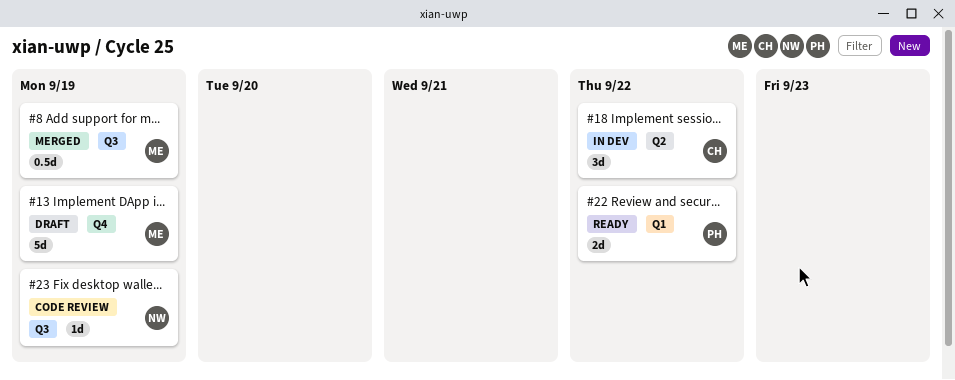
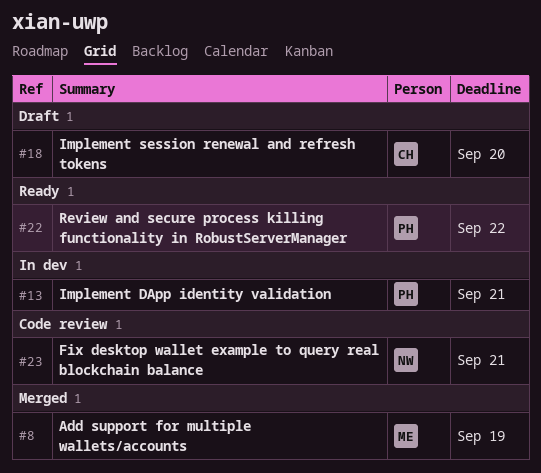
#13, status: Draft -> In dev
#13, owner: ME -> PH
#13, due: Sep 19 -> Sep 21
#18, status: In dev -> Draft
#18, due: Sep 22 -> Sep 20
#23, due: Sep 19 -> Sep 21

